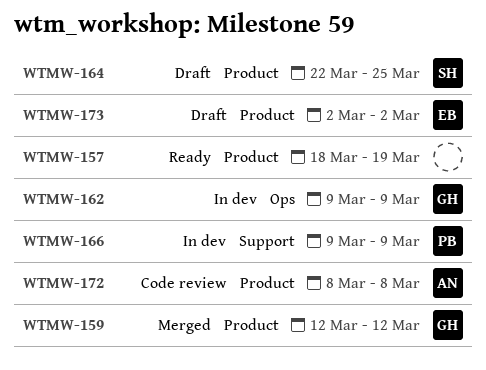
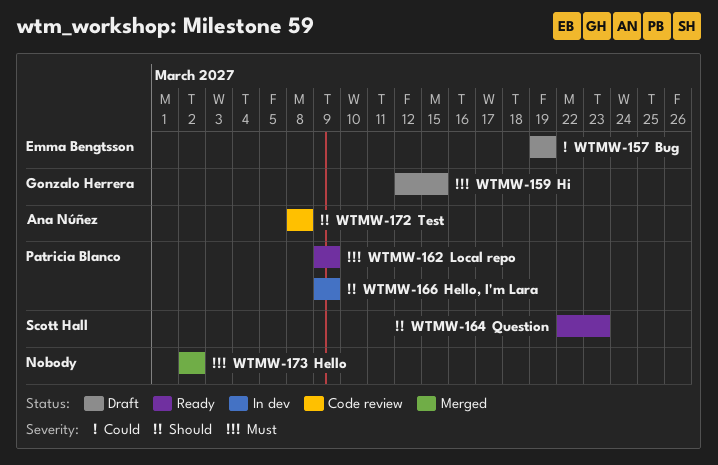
WTMW-157, status: Ready -> Draft
WTMW-157, owner: none -> Emma Bengtsson
WTMW-157, start: Mar 18 -> Mar 19
WTMW-159, status: Merged -> Draft
WTMW-159, due: Mar 12 -> Mar 15
WTMW-162, status: In dev -> Ready
WTMW-162, owner: Gonzalo Herrera -> Patricia Blanco
WTMW-164, status: Draft -> Ready
WTMW-164, due: Mar 25 -> Mar 23
WTMW-173, status: Draft -> Merged
WTMW-173, owner: Emma Bengtsson -> none

